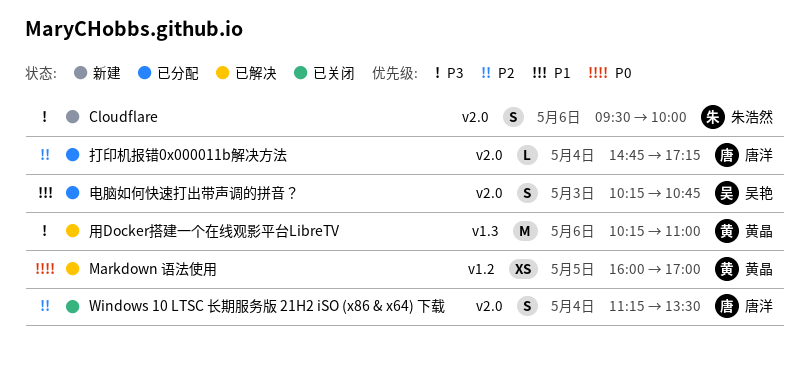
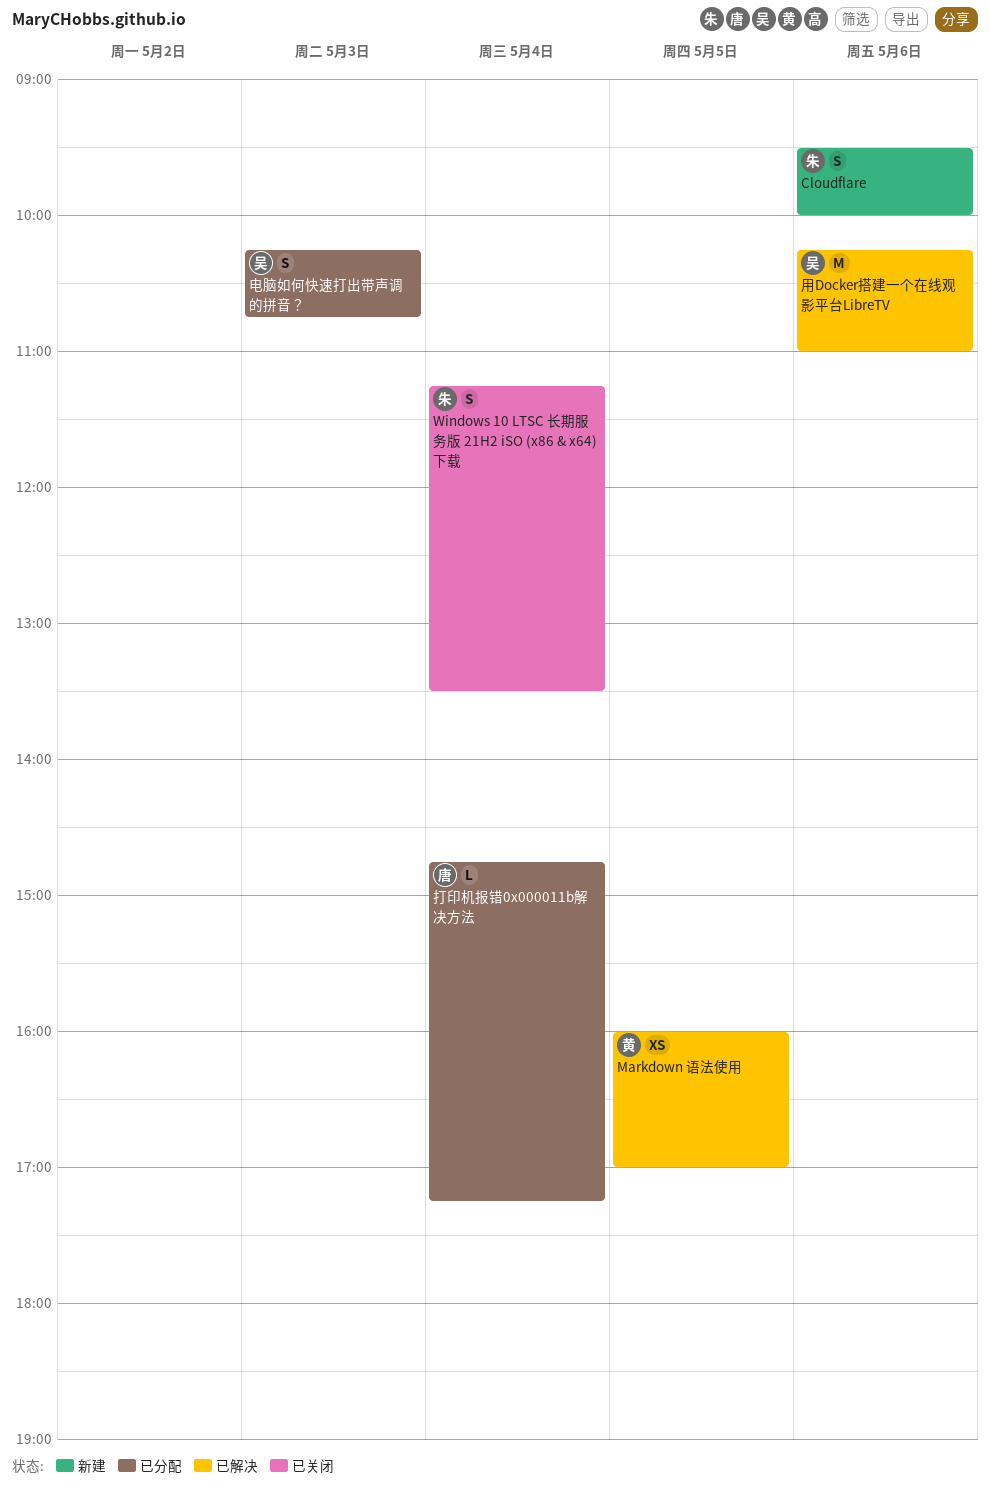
Windows 10 LTSC 长期服务版 21H2 iSO (x86 & x64) 下载, owner: 唐洋 -> 朱浩然
用Docker搭建一个在线观影平台LibreTV, owner: 黄晶 -> 吴艳

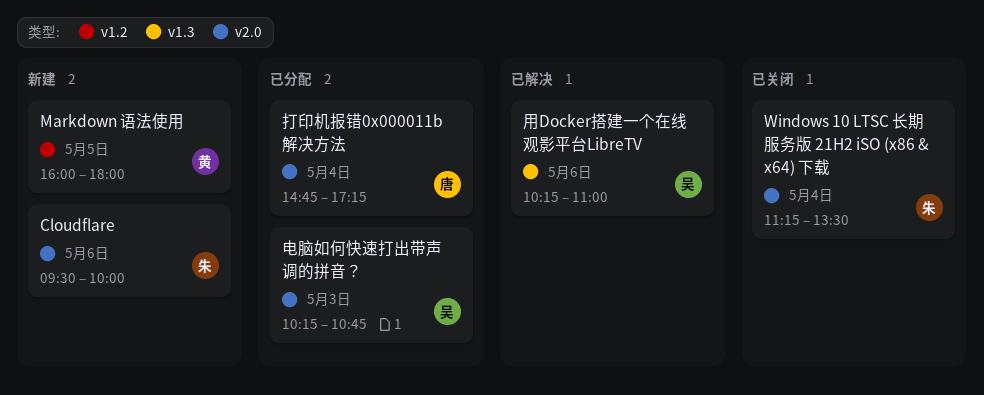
Markdown 语法使用, status: 已解决 -> 新建
Markdown 语法使用, ends: 17:00 -> 18:00

